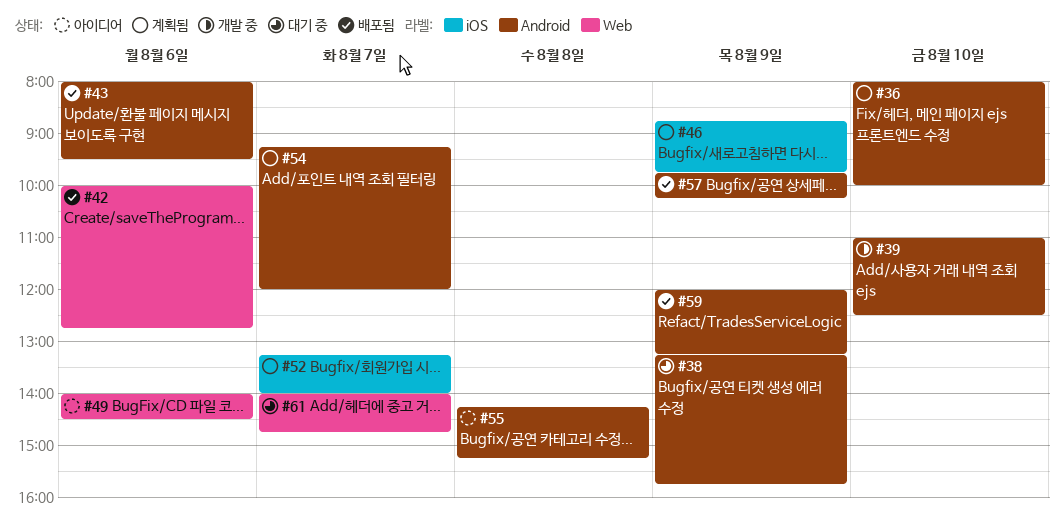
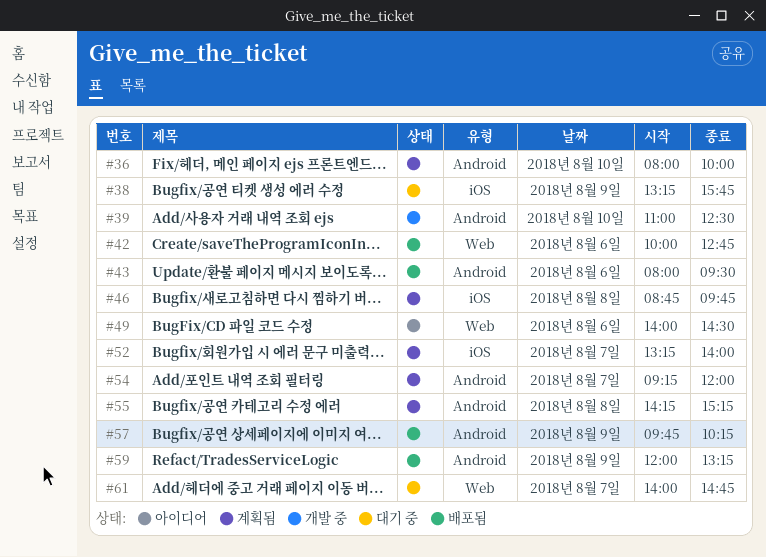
#38, label: Android -> iOS
#46, day: Aug 9 -> Aug 8
#55, status: 아이디어 -> 계획됨

